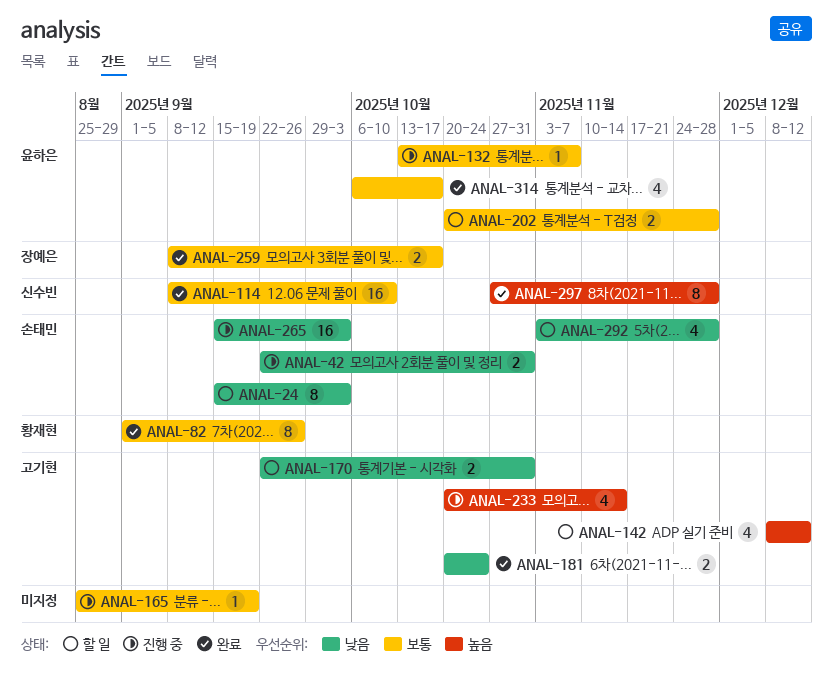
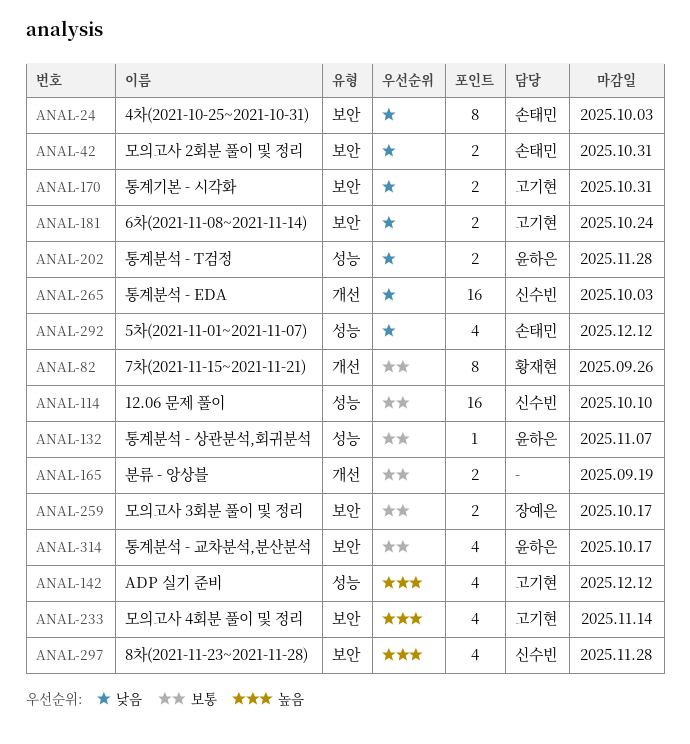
ANAL-165, estimate: 1 -> 2
ANAL-202, priority: 보통 -> 낮음
ANAL-265, owner: 손태민 -> 신수빈
ANAL-292, due: Nov 28 -> Dec 12
ANAL-297, estimate: 8 -> 4

